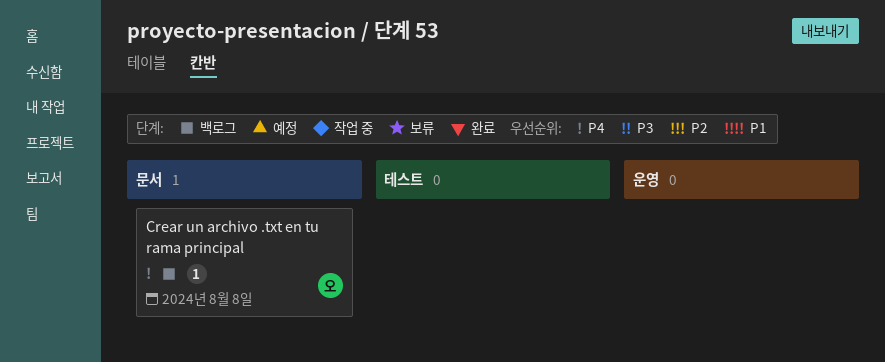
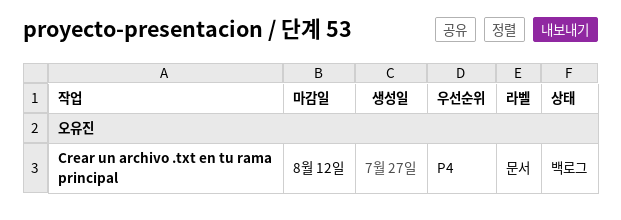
Crear un archivo .txt en tu rama principal, due: Aug 8 -> Aug 12

